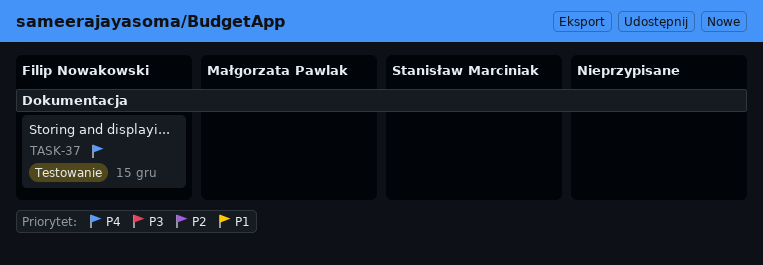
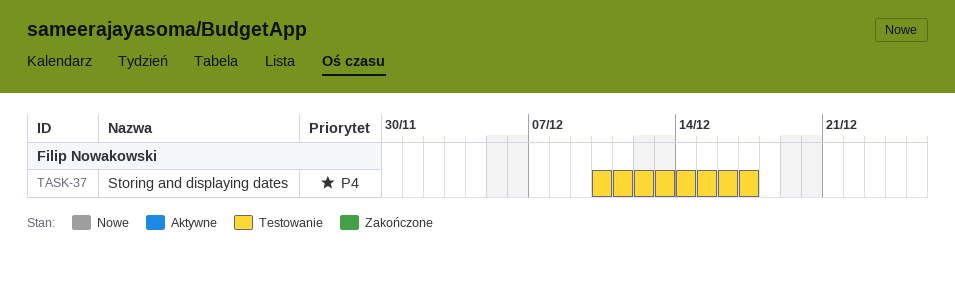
TASK-37, due: Dec 15 -> Dec 17

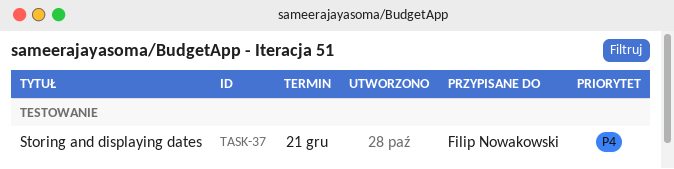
TASK-37, due: Dec 17 -> Dec 21

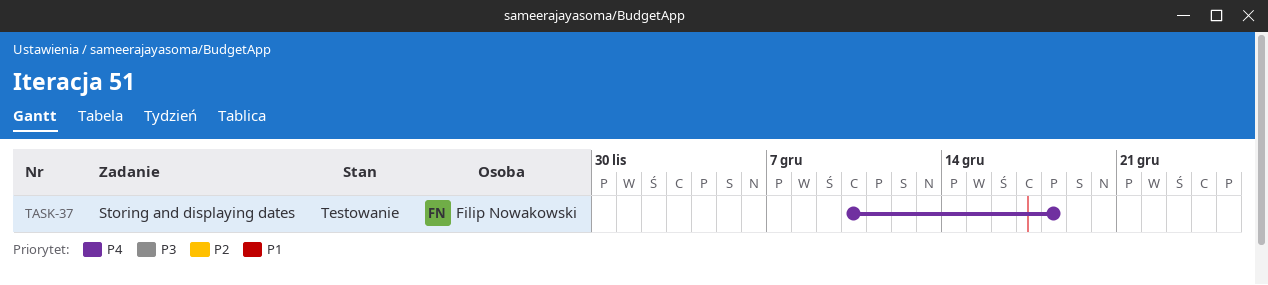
TASK-37, due: Dec 21 -> Dec 18

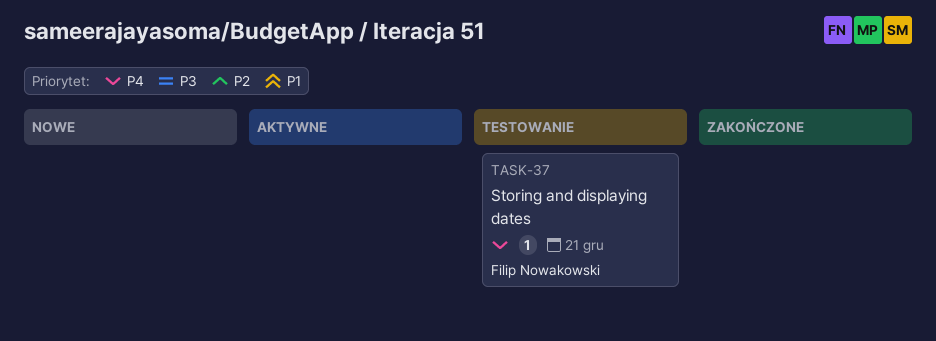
TASK-37, due: Dec 18 -> Dec 21

